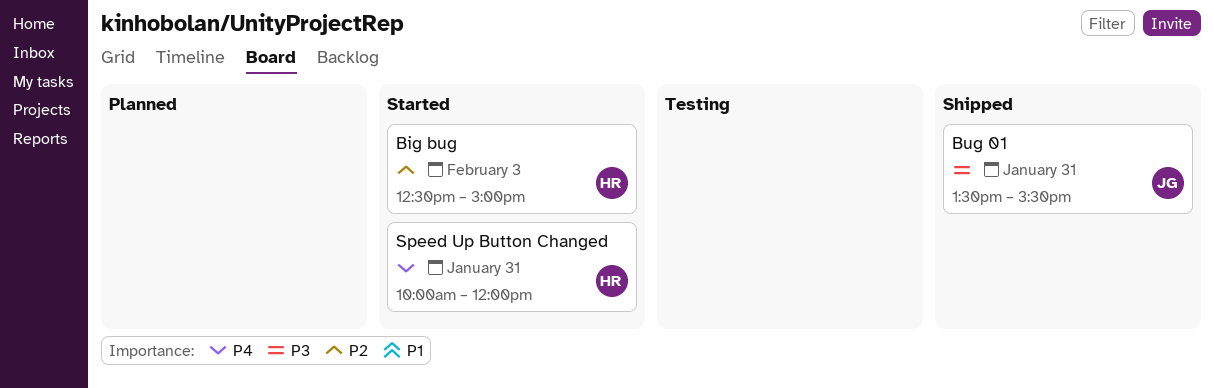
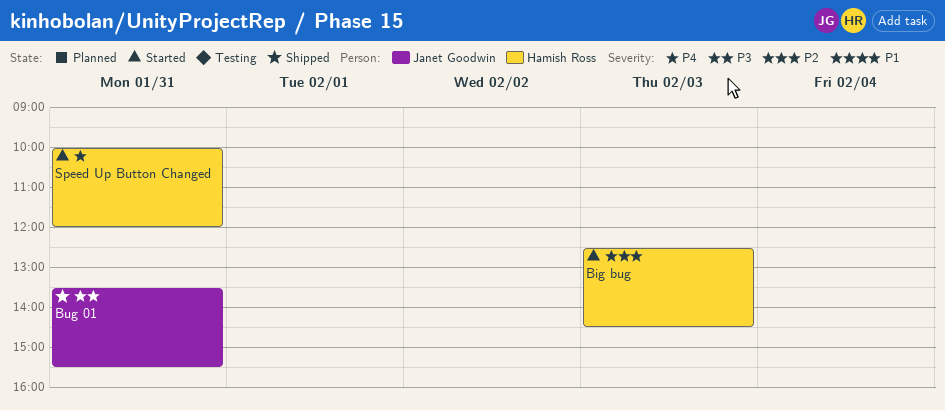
Big bug, ends: 15:00 -> 14:30

